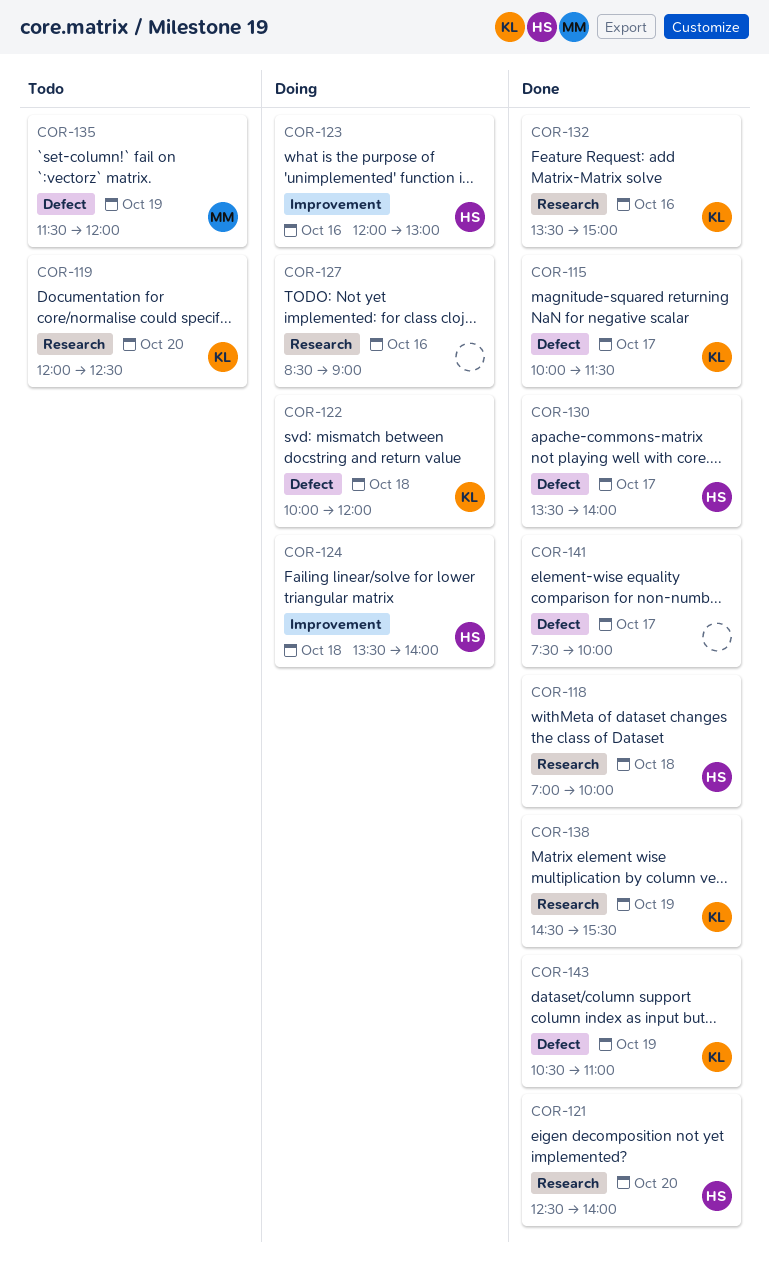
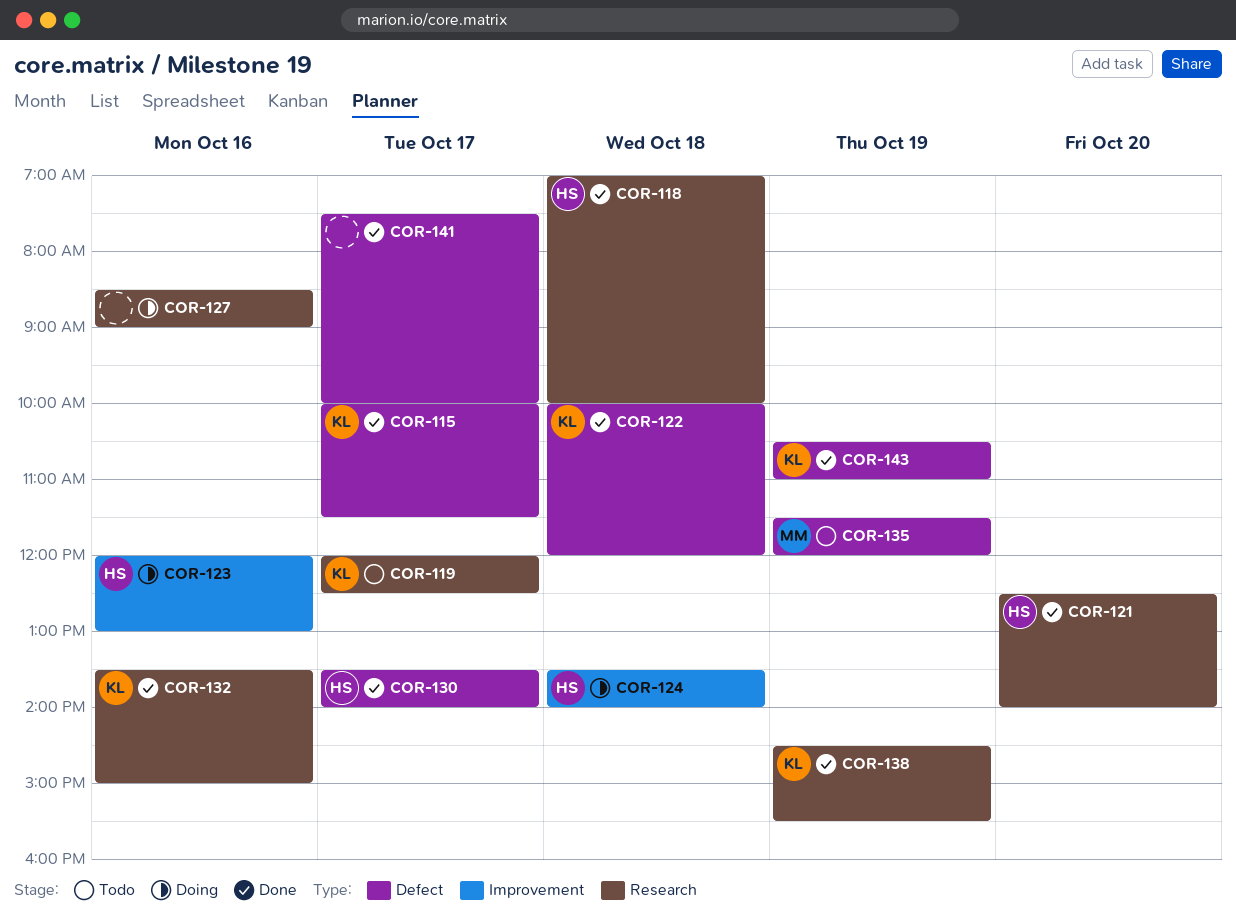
COR-119, day: Oct 20 -> Oct 17
COR-122, status: Doing -> Done

